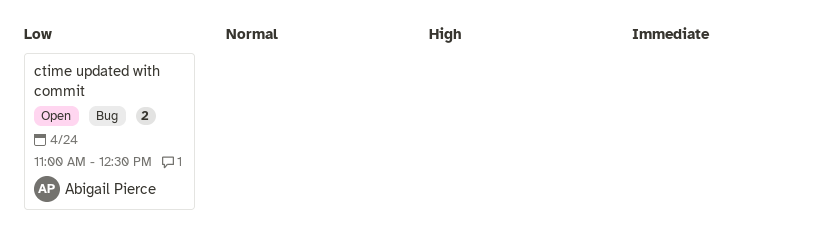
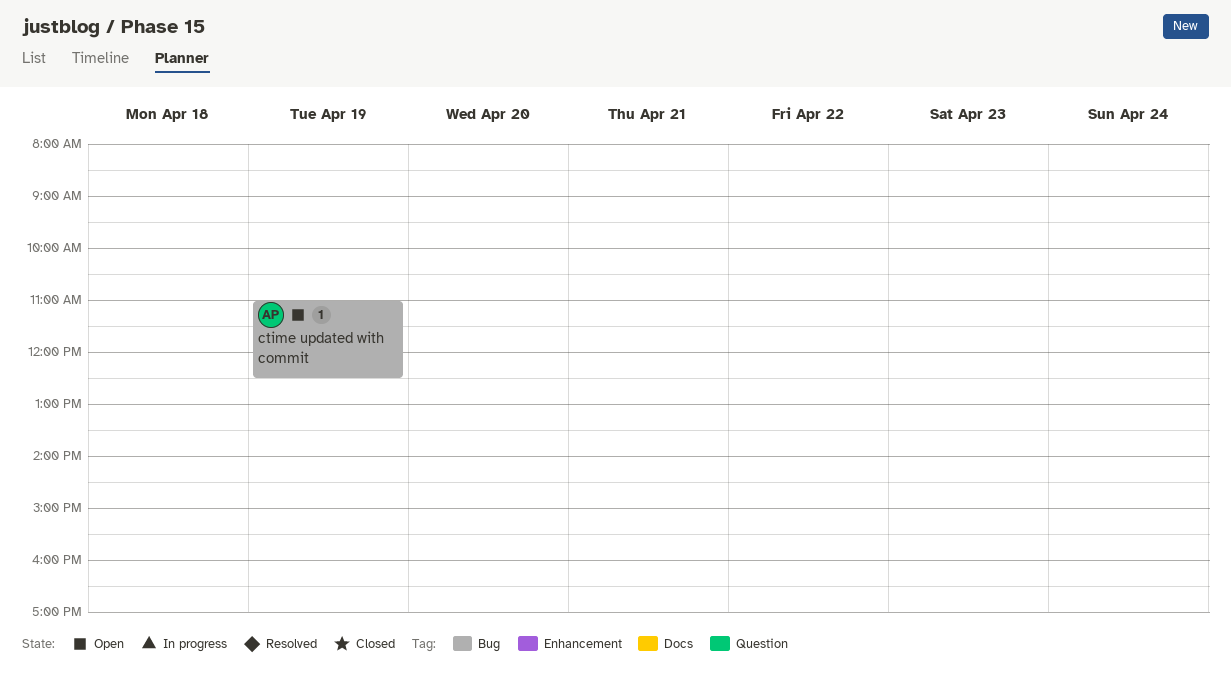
ctime updated with commit, estimate: 2 -> 1
ctime updated with commit, day: Apr 24 -> Apr 19

